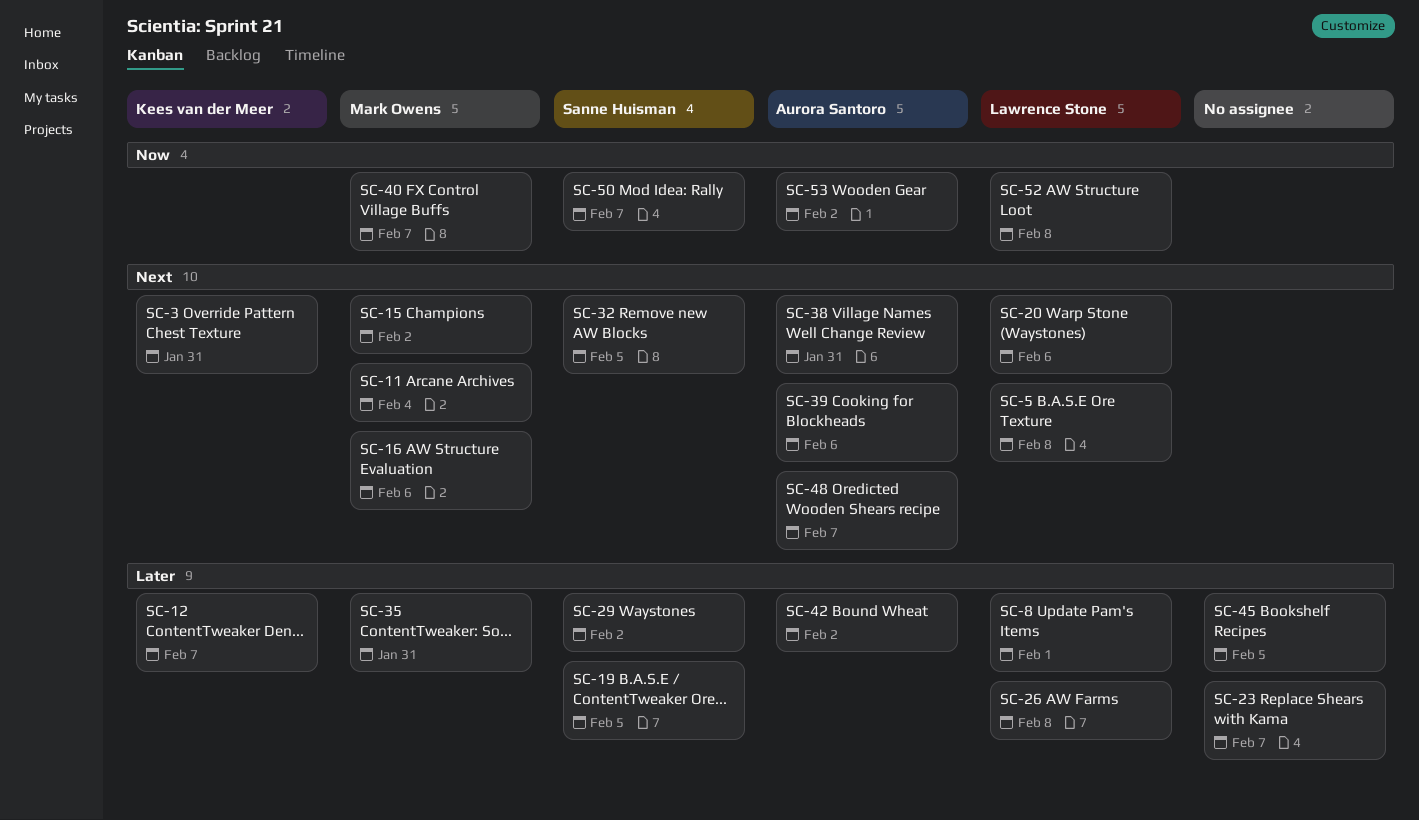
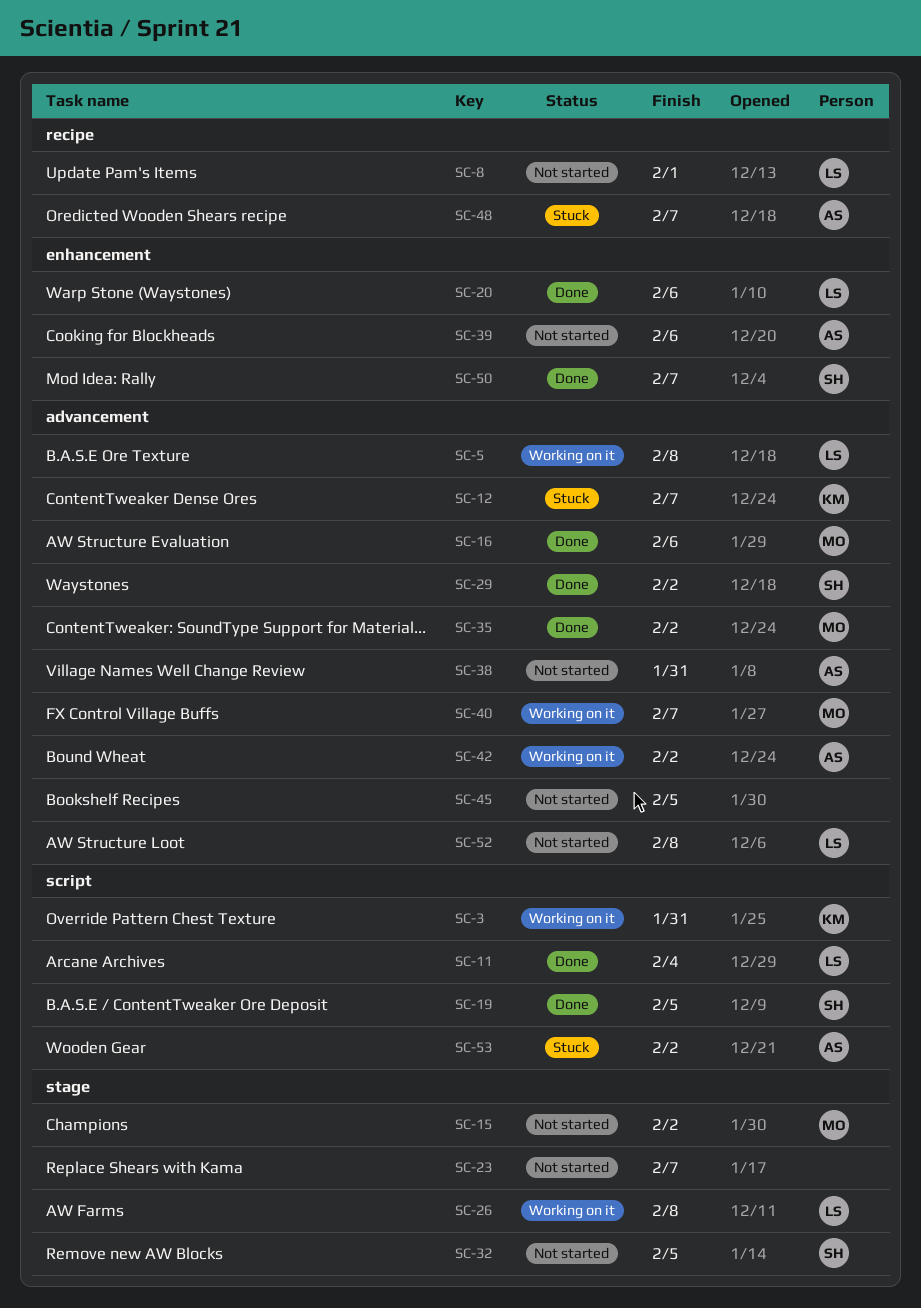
SC-11, owner: Mark Owens -> Lawrence Stone
SC-35, due: Jan 31 -> Feb 2

